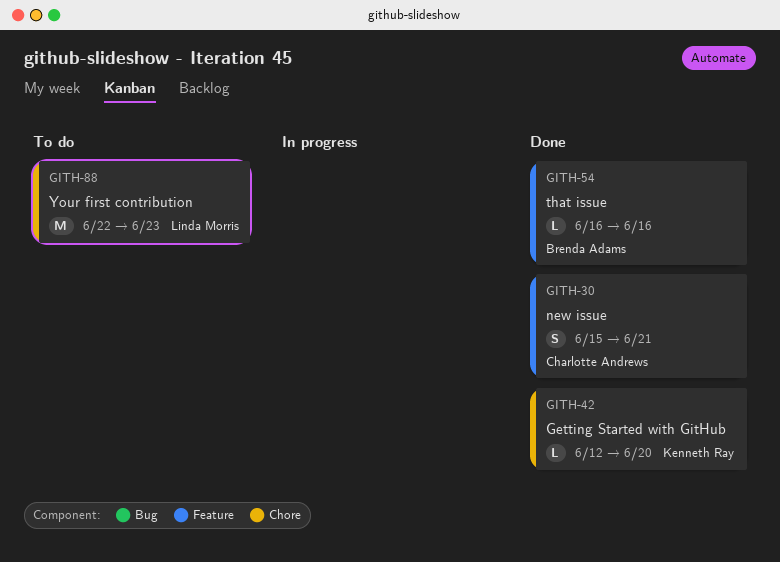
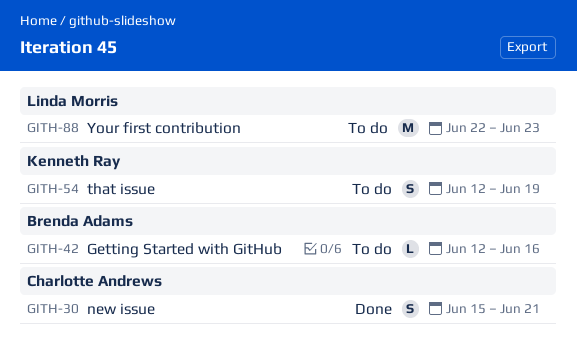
GITH-42, status: Done -> To do
GITH-42, owner: Kenneth Ray -> Brenda Adams
GITH-42, due: Jun 20 -> Jun 16
GITH-54, status: Done -> To do
GITH-54, owner: Brenda Adams -> Kenneth Ray
GITH-54, estimate: L -> S
GITH-54, start: Jun 16 -> Jun 12
GITH-54, due: Jun 16 -> Jun 19

